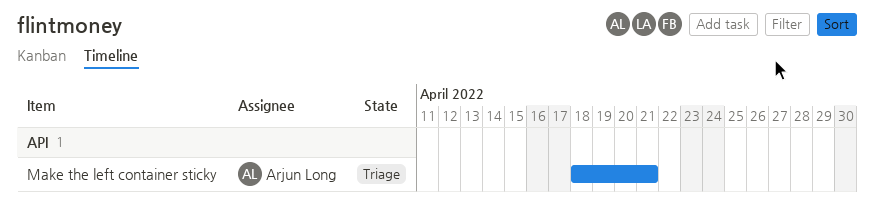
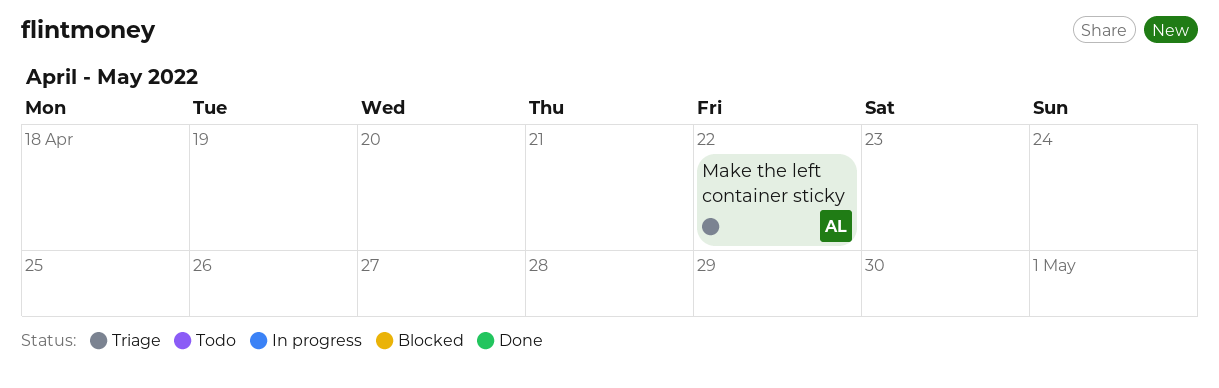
Make the left container sticky, due: Apr 21 -> Apr 22

